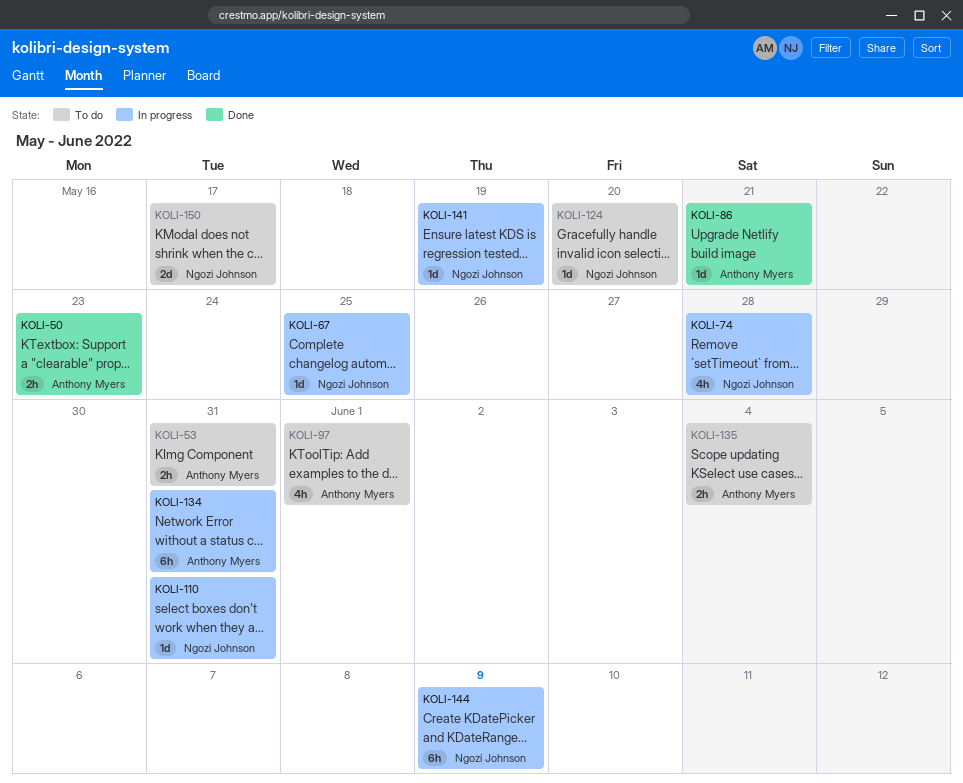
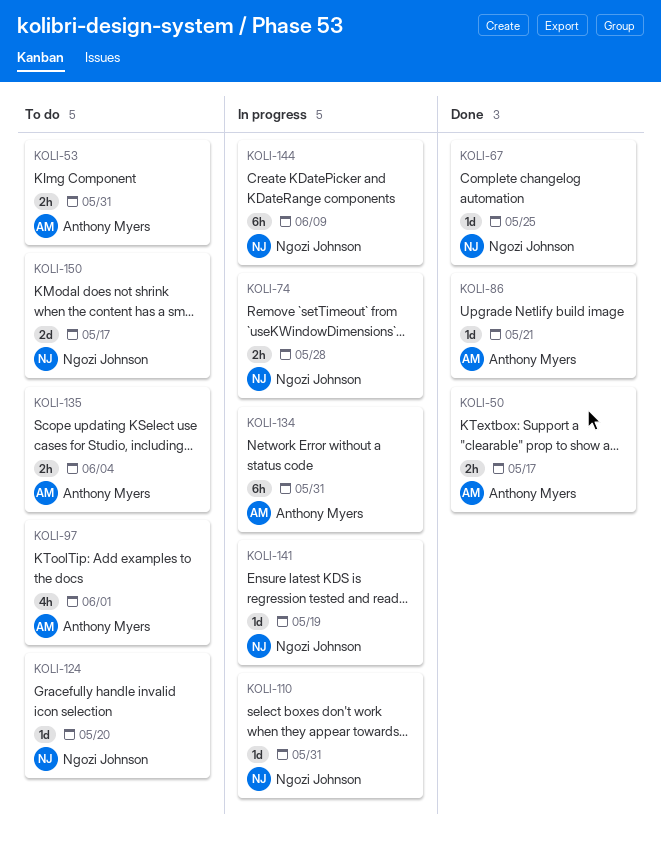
KOLI-50, due: May 23 -> May 17
KOLI-67, status: In progress -> Done
KOLI-74, estimate: 4h -> 2h

